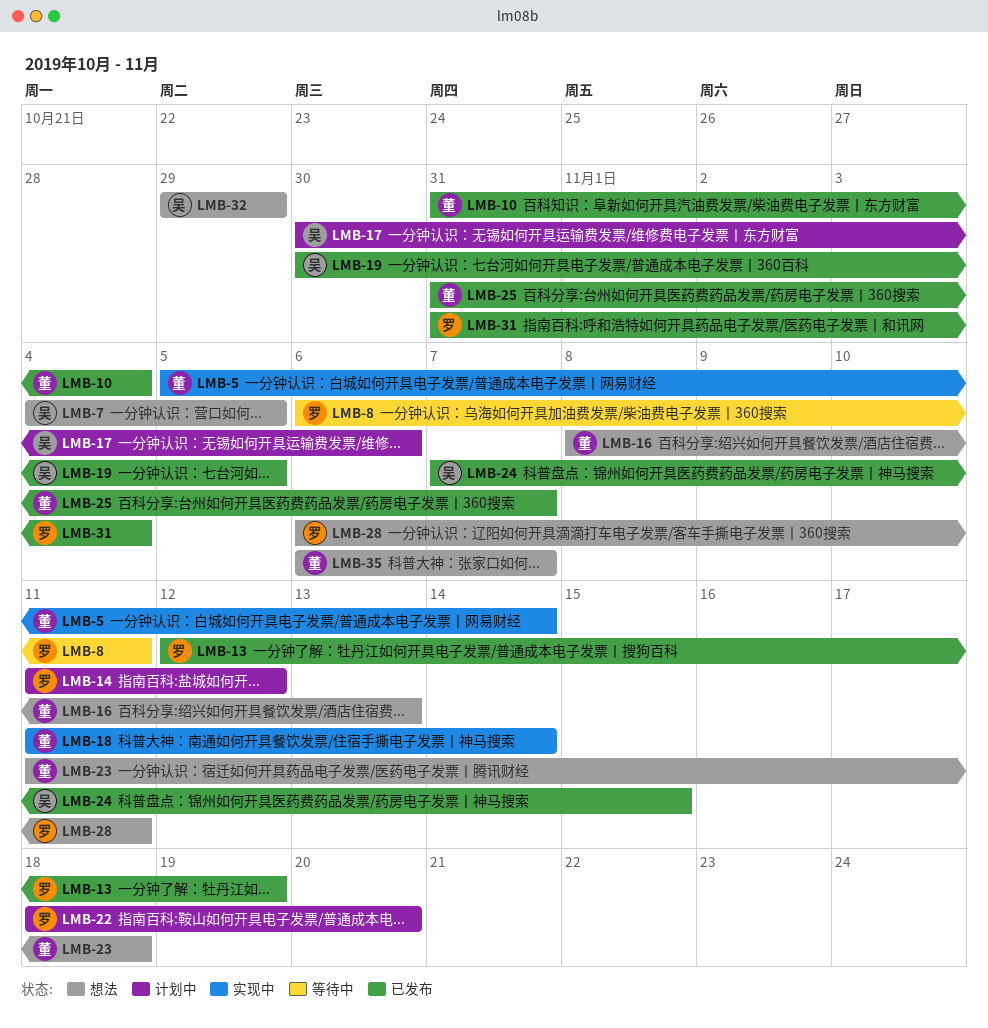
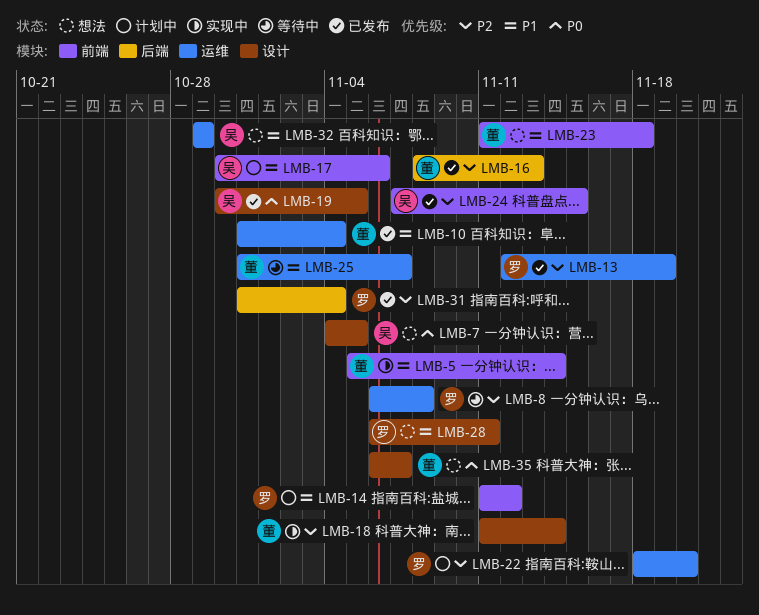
LMB-8, due: Nov 11 -> Nov 8
LMB-16, status: 想法 -> 已发布
LMB-25, status: 已发布 -> 等待中

